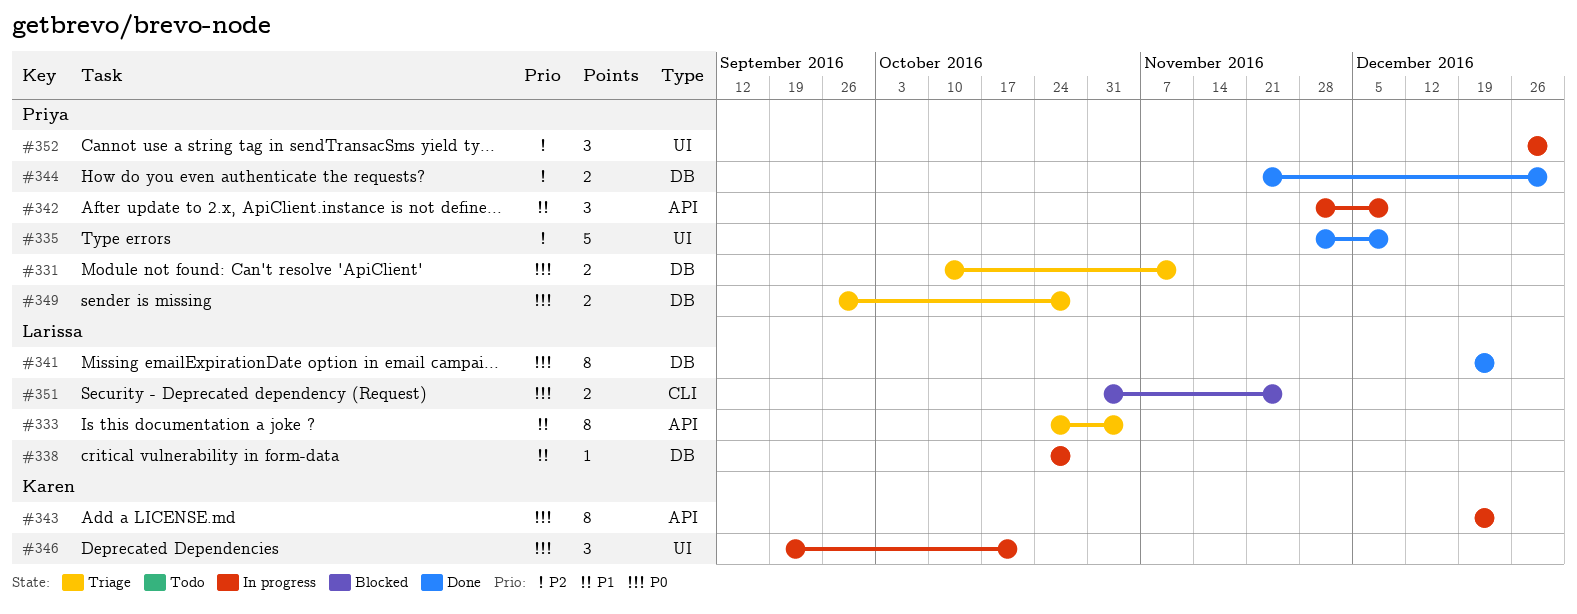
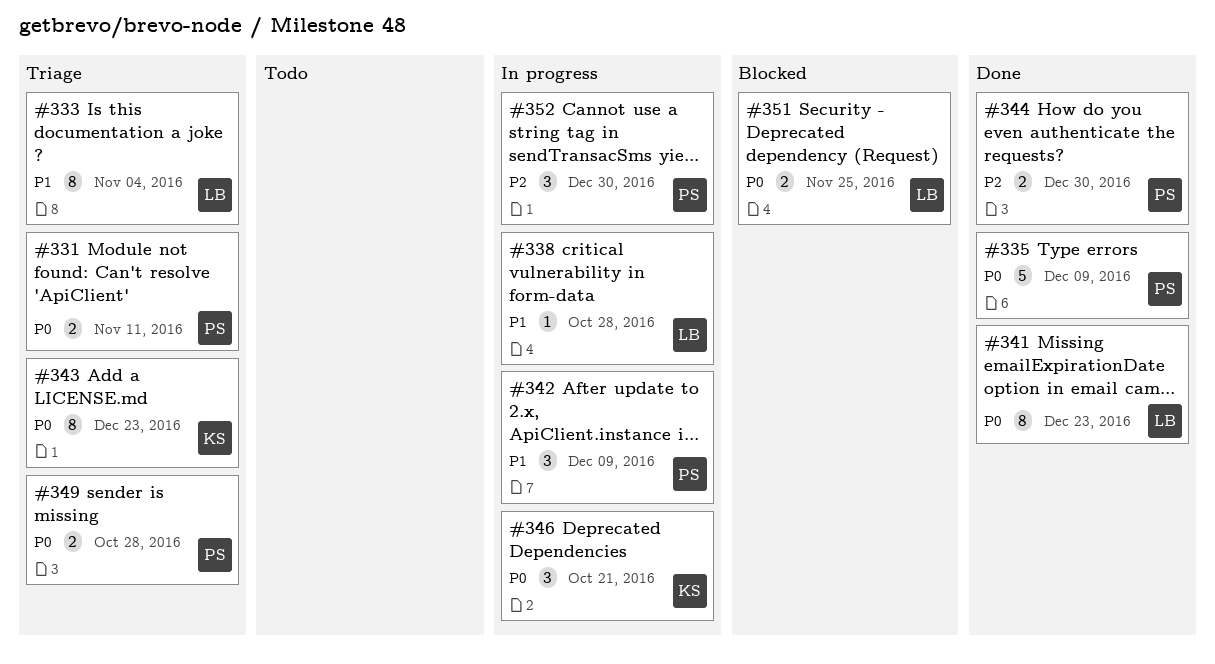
#335, priority: P2 -> P0
#343, status: In progress -> Triage

